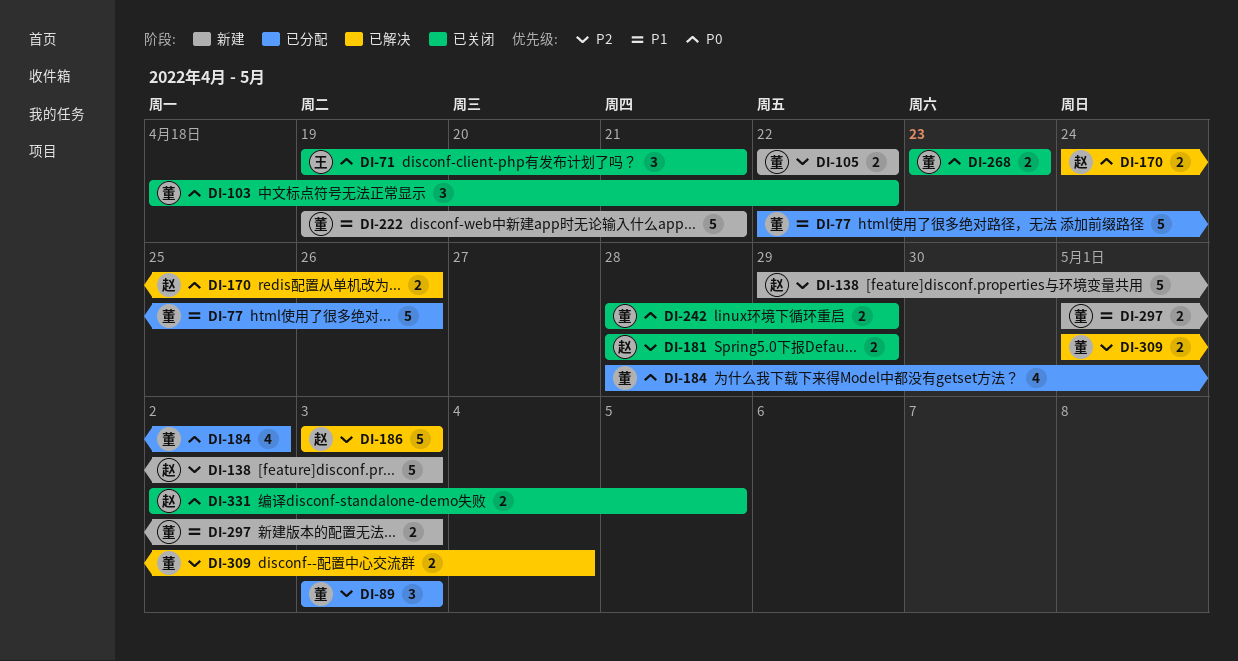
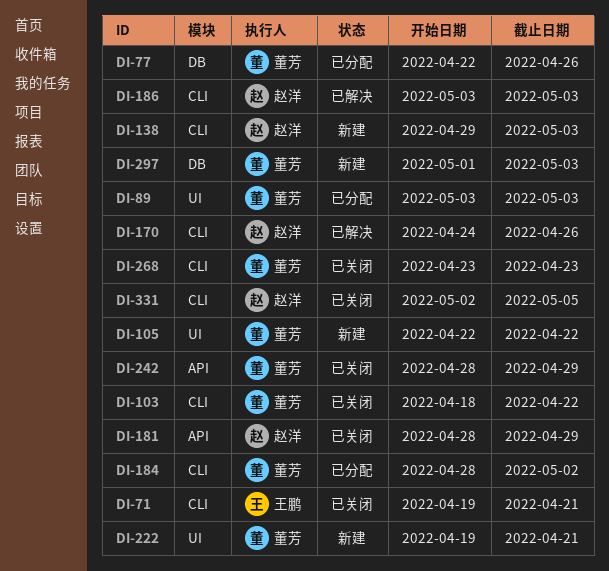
DI-309: present -> none

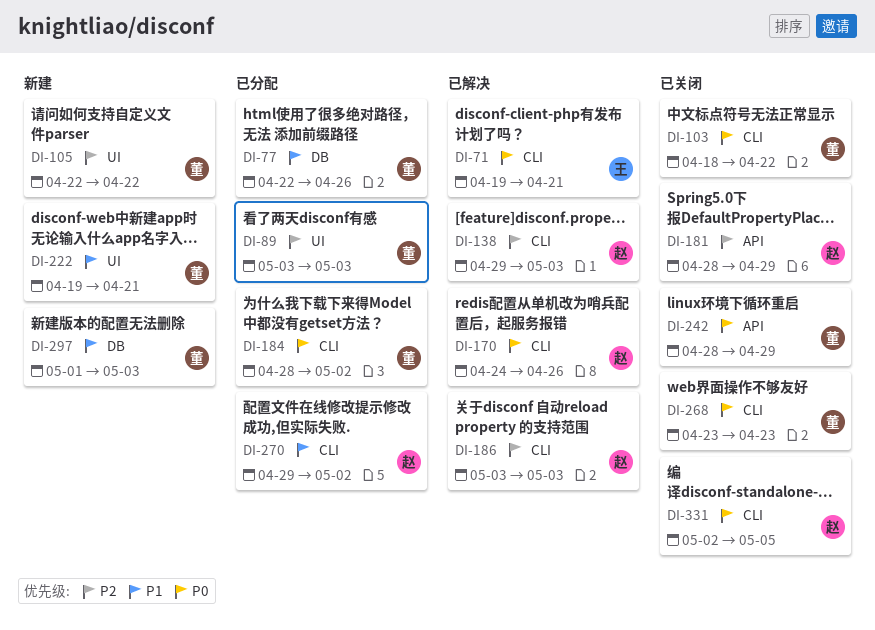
DI-71, status: 已关闭 -> 已解决
DI-138, status: 新建 -> 已解决
DI-270: none -> present

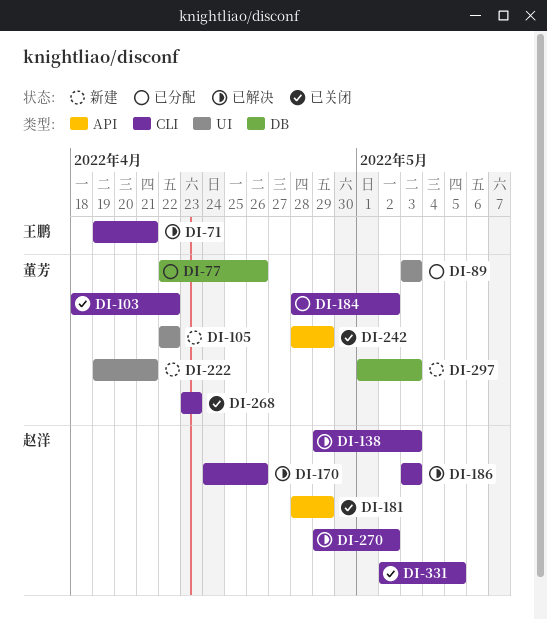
DI-270, status: 已分配 -> 已解决

